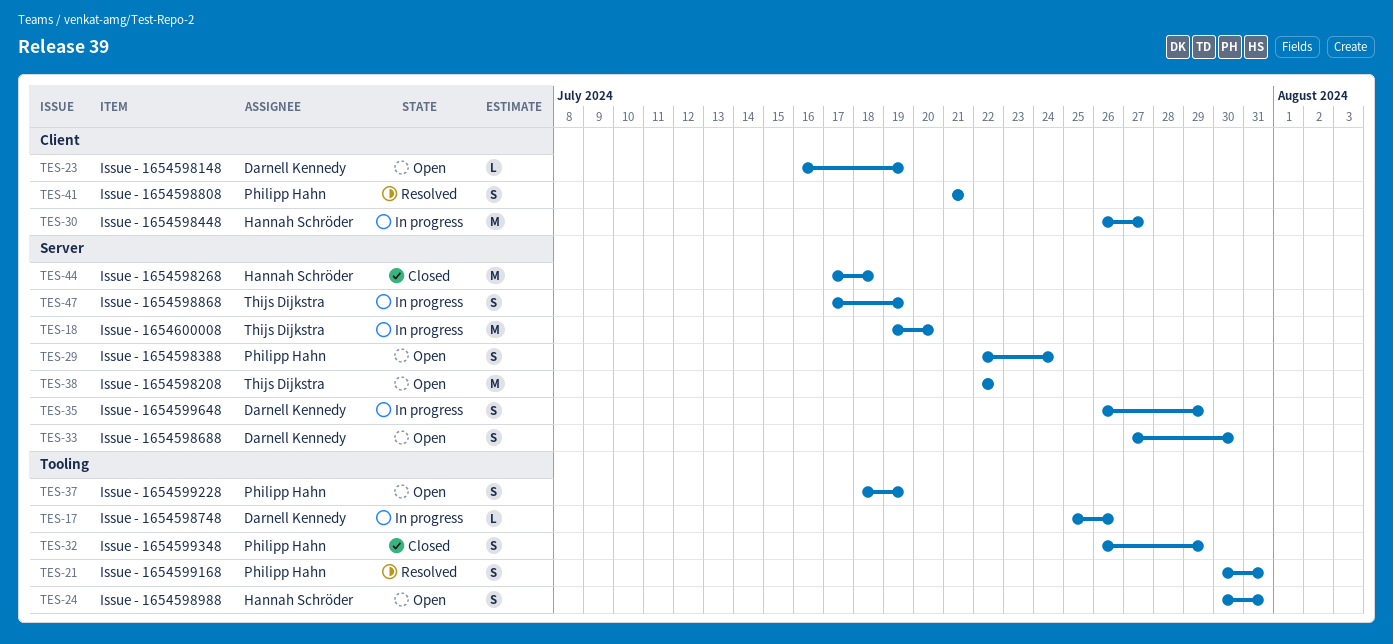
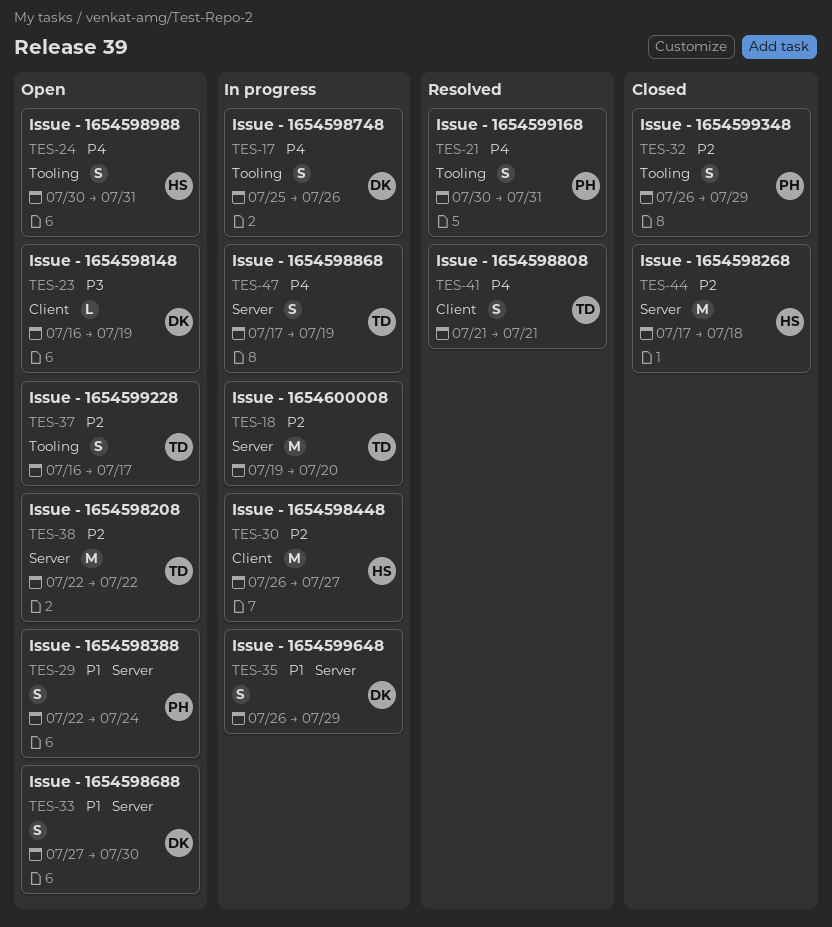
TES-17, estimate: L -> S
TES-37, owner: Philipp Hahn -> Thijs Dijkstra
TES-37, start: Jul 18 -> Jul 16
TES-37, due: Jul 19 -> Jul 17
TES-41, owner: Philipp Hahn -> Thijs Dijkstra

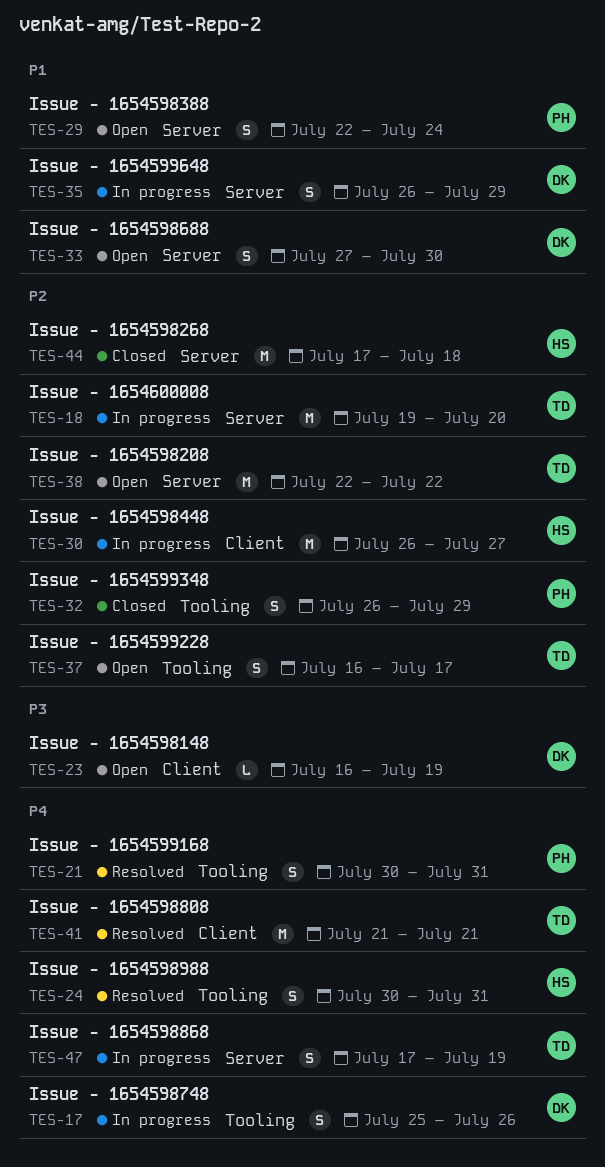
TES-24, status: Open -> Resolved
TES-41, estimate: S -> M

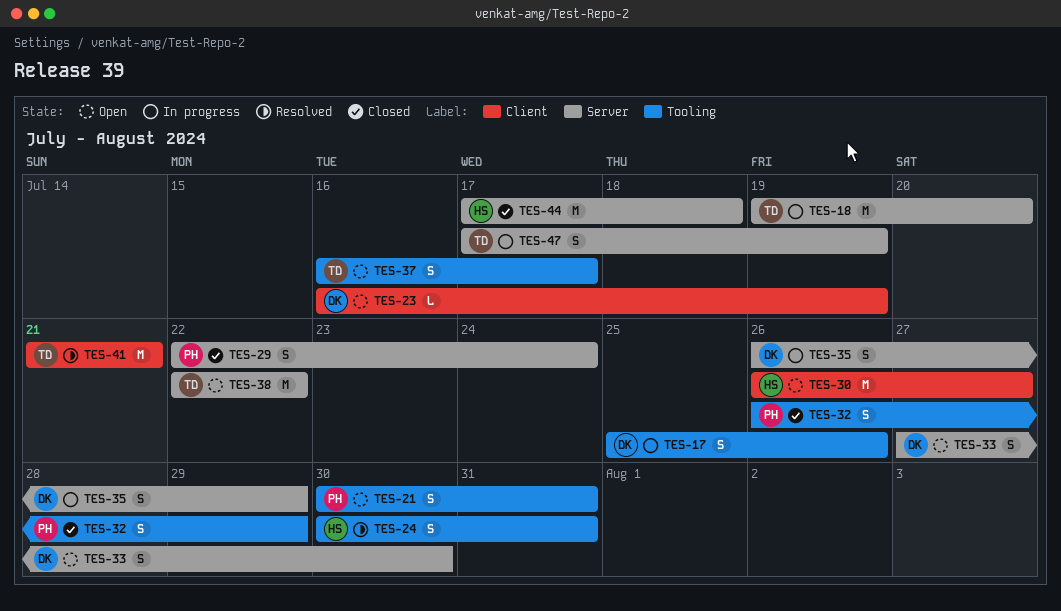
TES-21, status: Resolved -> Open
TES-29, status: Open -> Closed
TES-30, status: In progress -> Open

